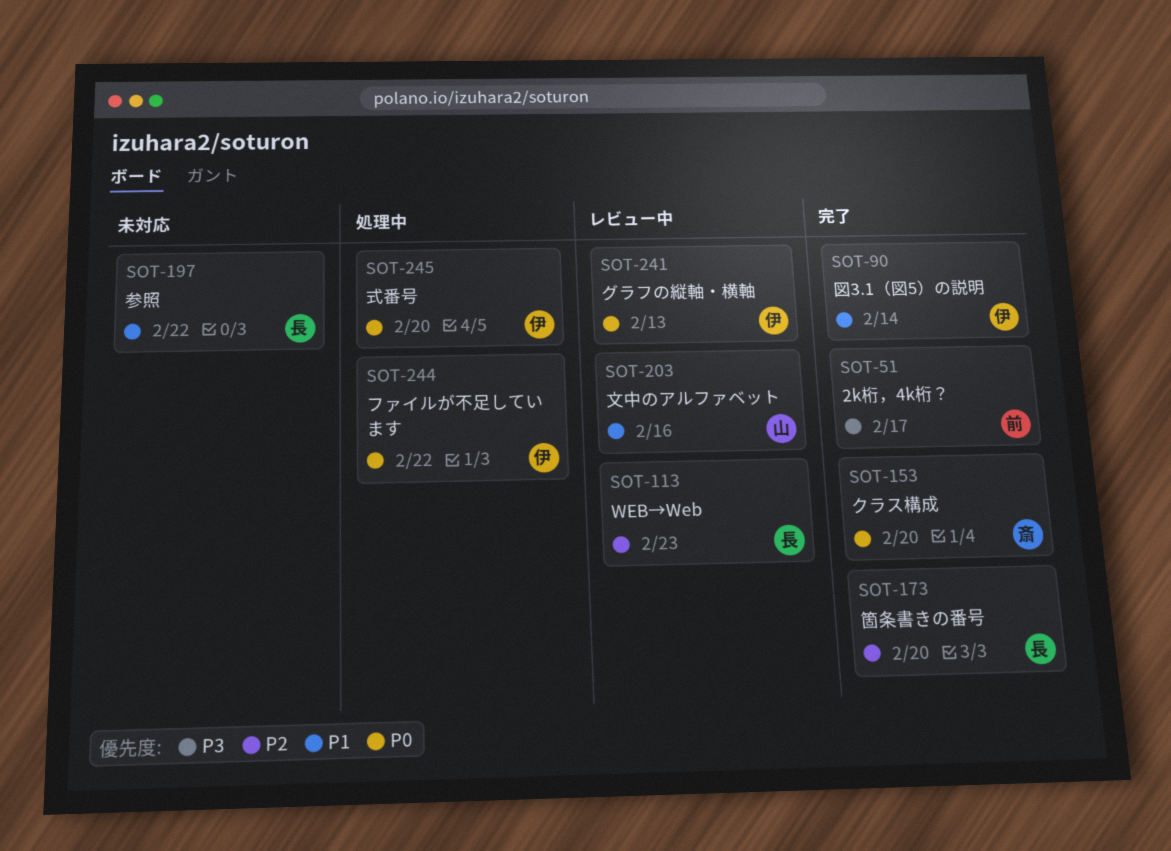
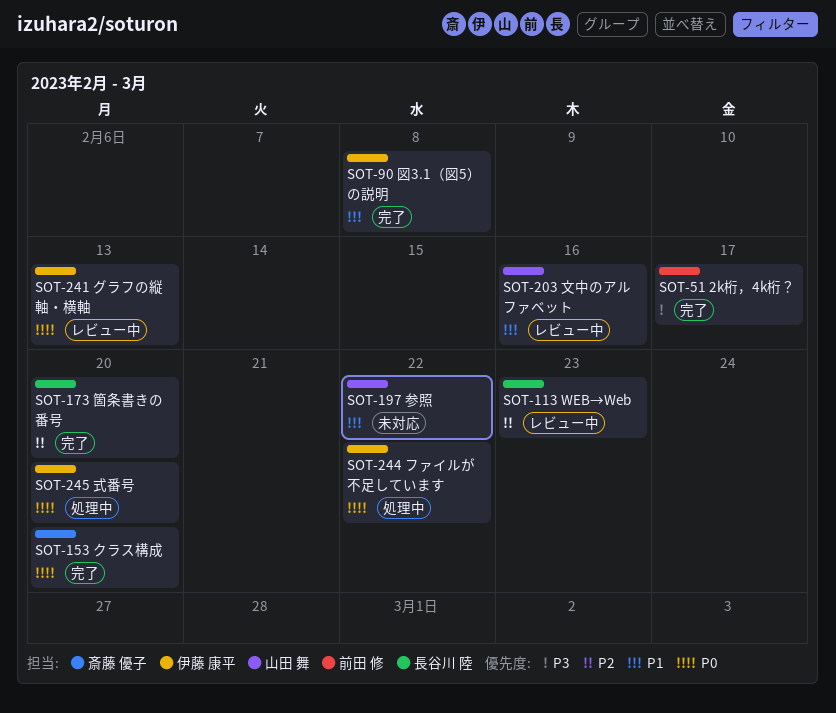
SOT-90, due: Feb 14 -> Feb 8
SOT-197, owner: 長谷川 陸 -> 山田 舞

